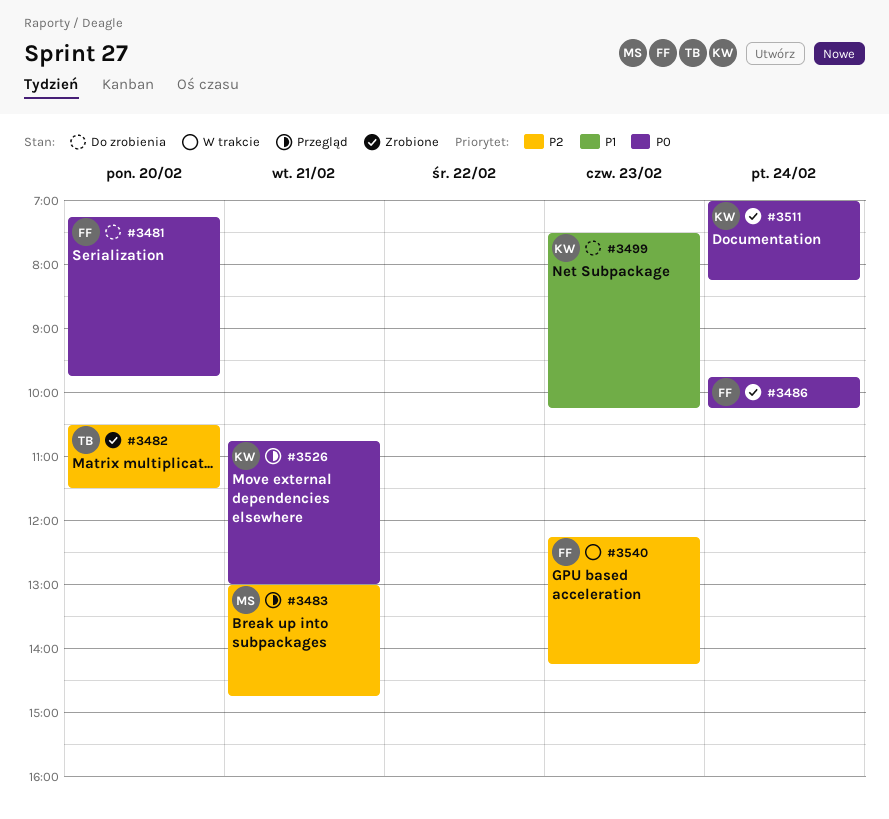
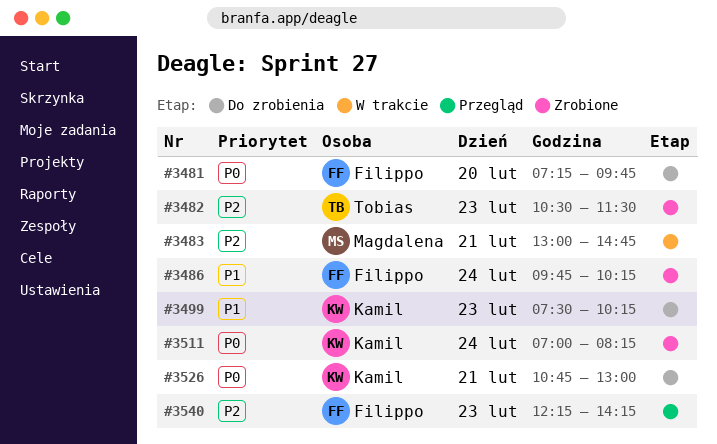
#3482, day: Feb 20 -> Feb 23
#3483, status: Przegląd -> W trakcie
#3486, priority: P0 -> P1
#3526, status: Przegląd -> Do zrobienia
#3540, status: W trakcie -> Przegląd

